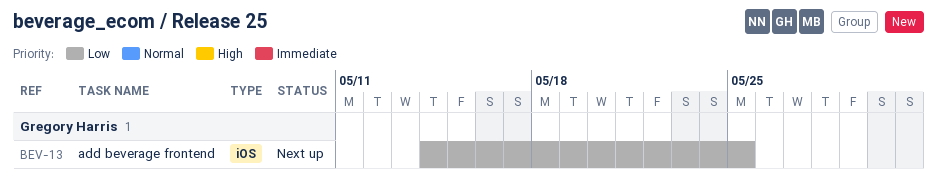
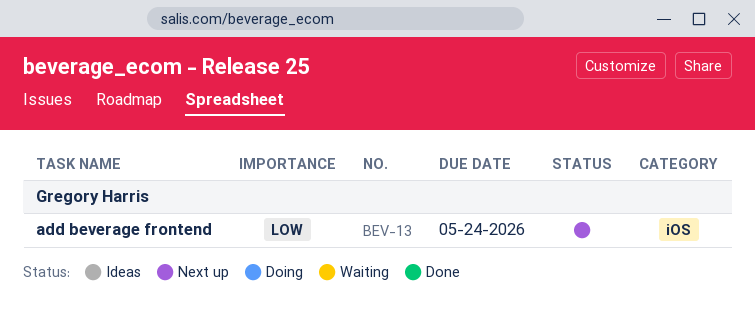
BEV-13, due: May 25 -> May 24

